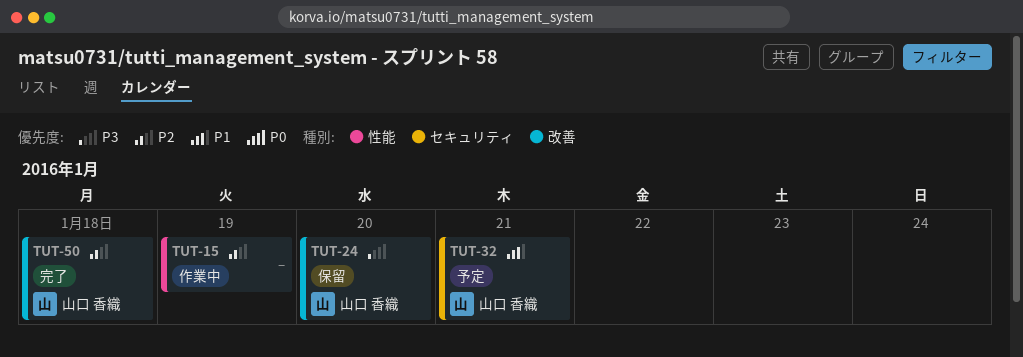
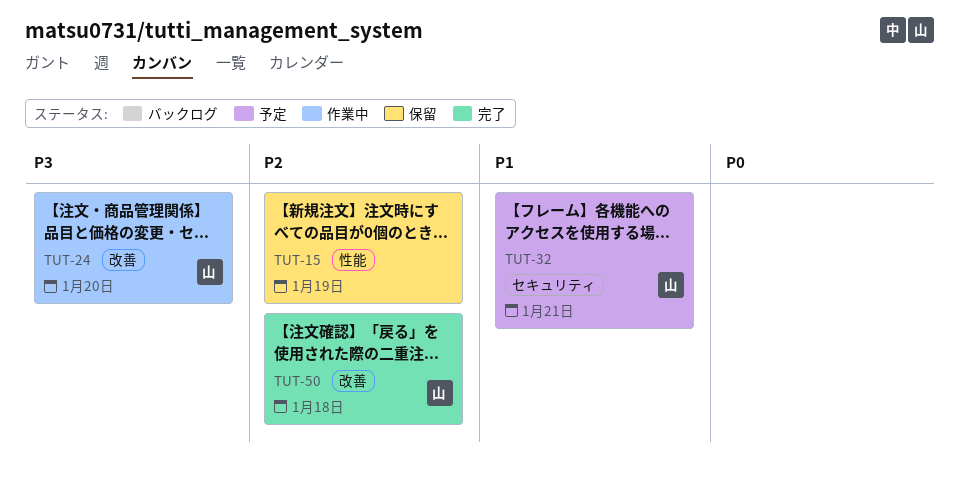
TUT-15, status: 作業中 -> 保留
TUT-24, status: 保留 -> 作業中

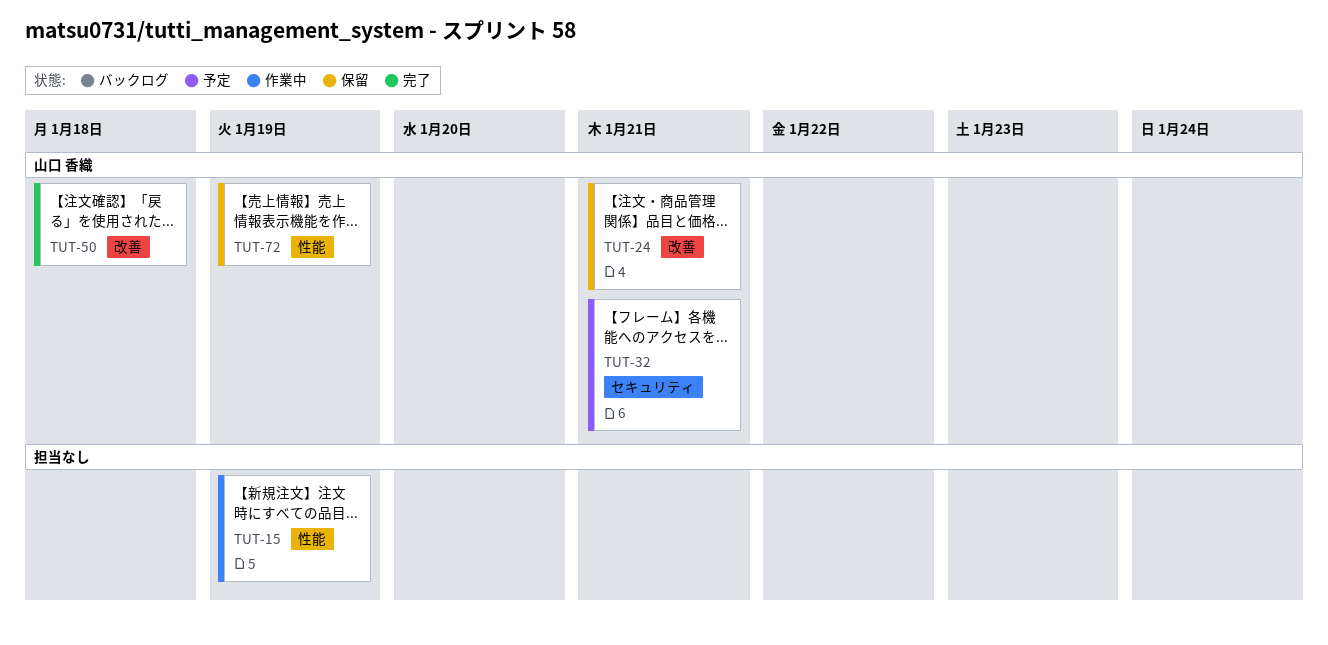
TUT-15, status: 保留 -> 作業中
TUT-24, status: 作業中 -> 保留
TUT-24, due: Jan 20 -> Jan 21
TUT-72: none -> present

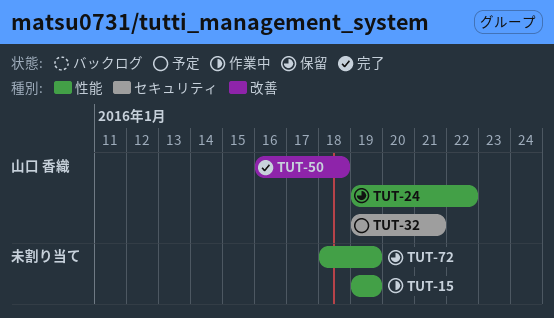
TUT-24, label: 改善 -> 性能
TUT-24, due: Jan 21 -> Jan 22
TUT-72, owner: 山口 香織 -> none

